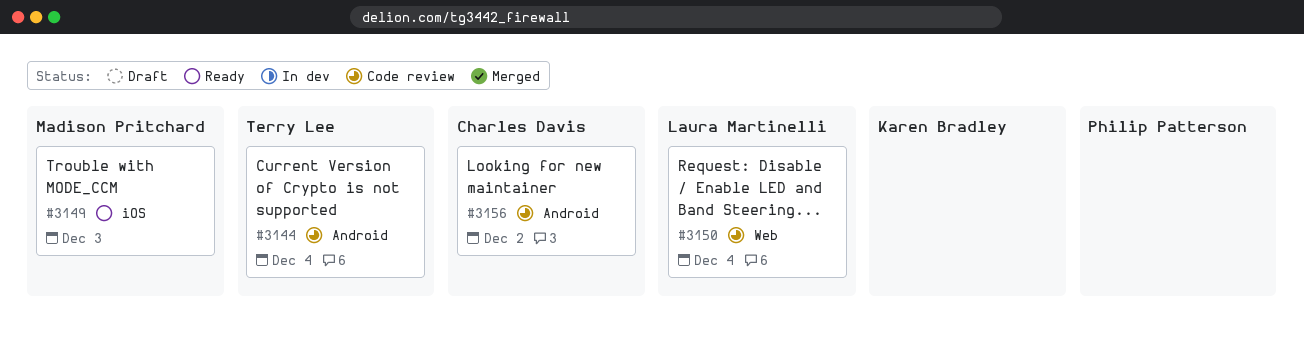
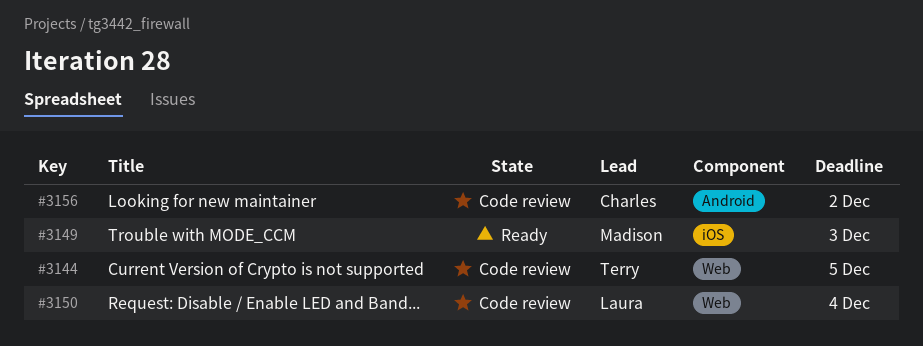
#3144, label: Android -> Web
#3144, due: Dec 4 -> Dec 5

